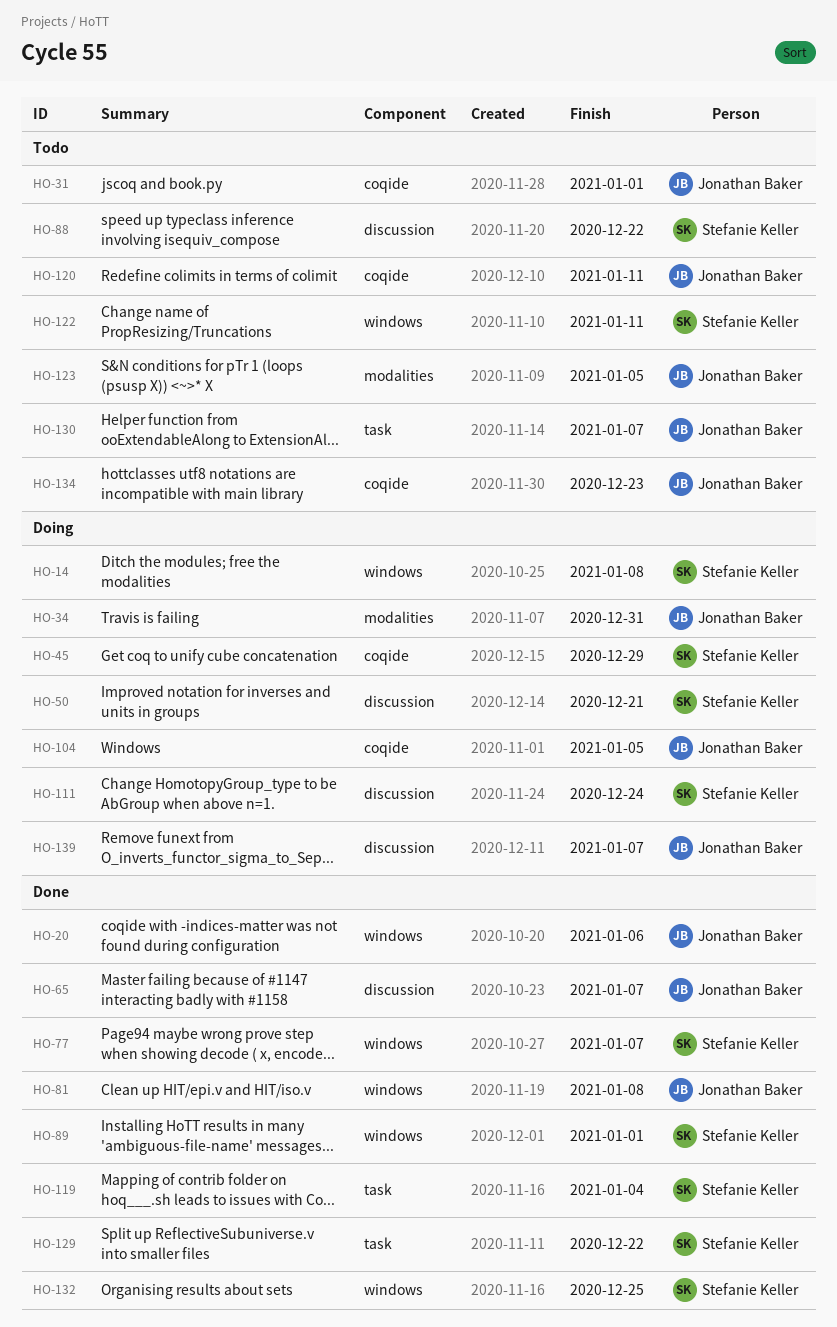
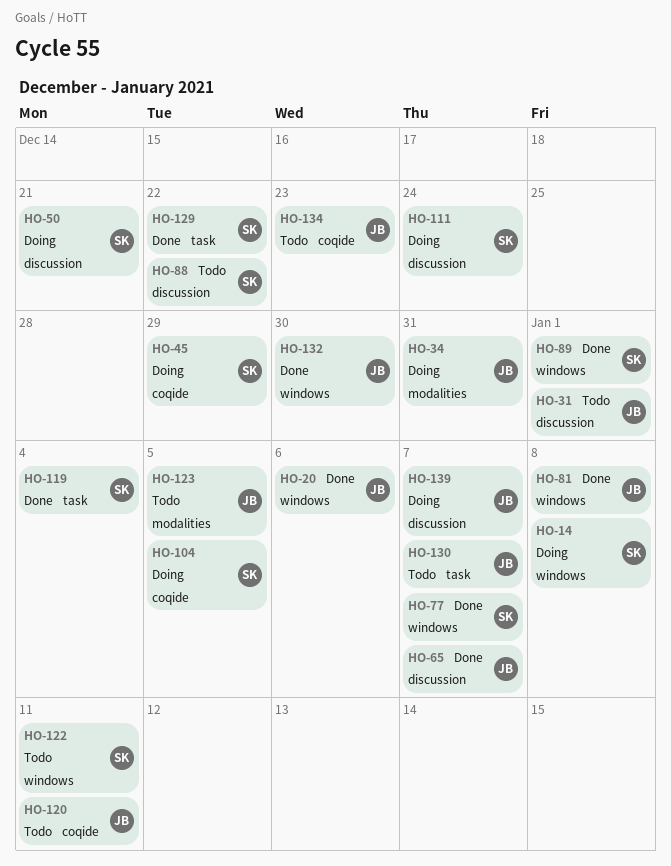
HO-31, label: coqide -> discussion
HO-104, owner: Jonathan Baker -> Stefanie Keller
HO-132, owner: Stefanie Keller -> Jonathan Baker
HO-132, due: Dec 25 -> Dec 30

